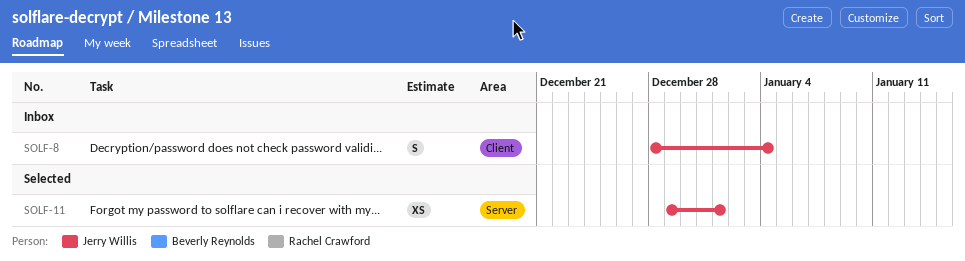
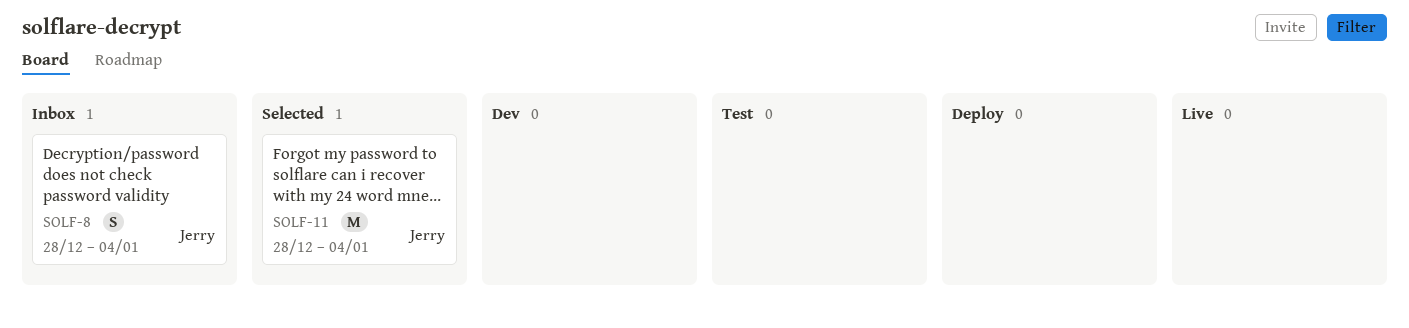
SOLF-11, estimate: XS -> M
SOLF-11, start: Dec 29 -> Dec 28
SOLF-11, due: Jan 1 -> Jan 4

